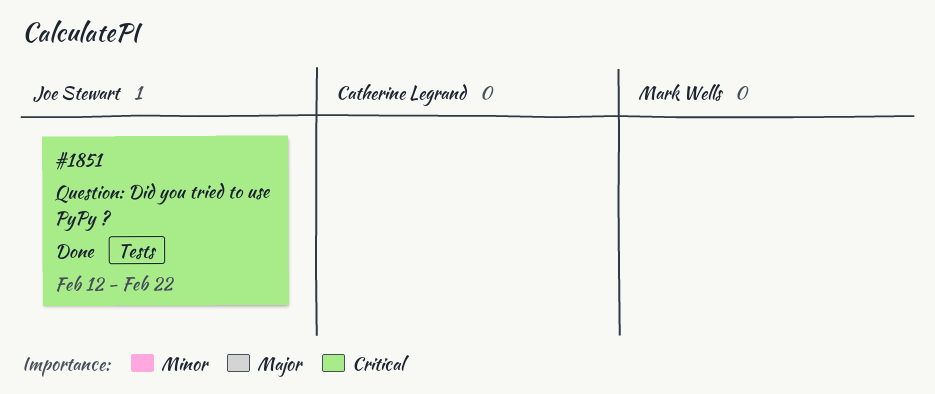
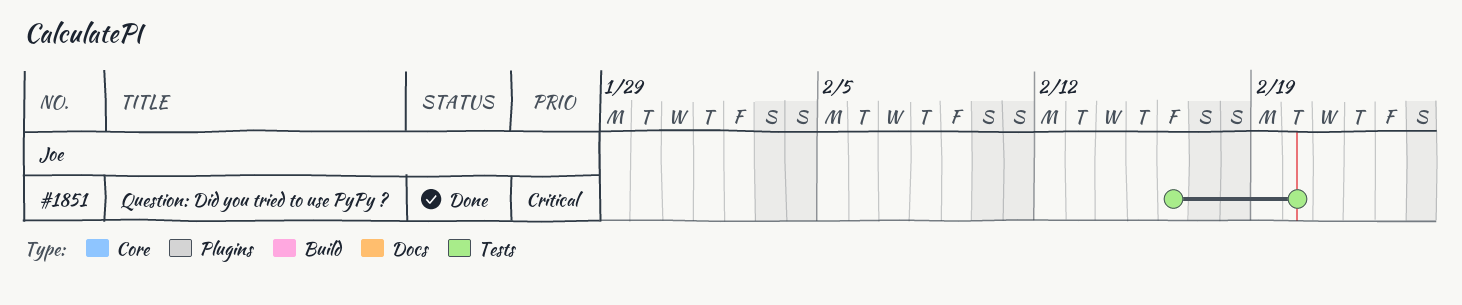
#1851, start: Feb 12 -> Feb 16
#1851, due: Feb 22 -> Feb 20

